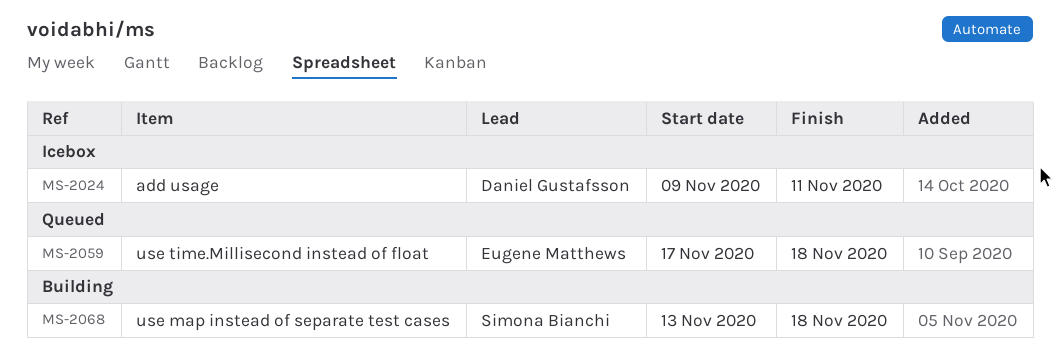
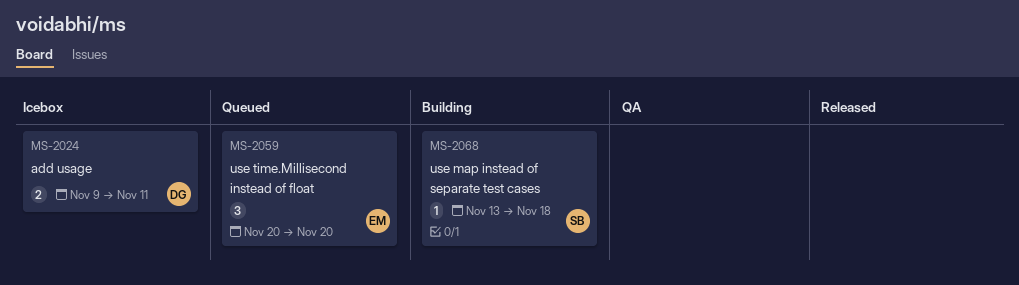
MS-2059, start: Nov 17 -> Nov 20
MS-2059, due: Nov 18 -> Nov 20

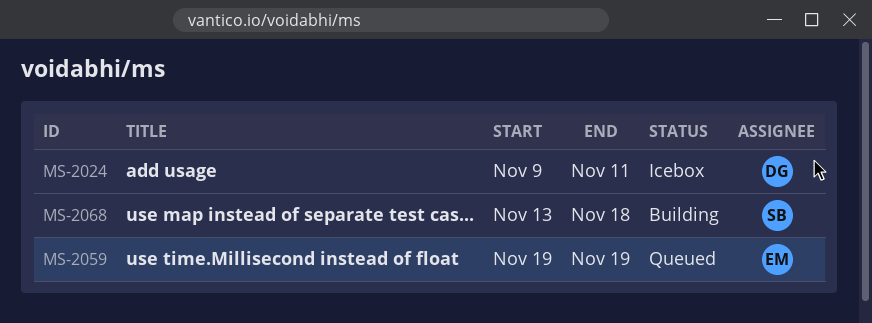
MS-2059, start: Nov 20 -> Nov 19
MS-2059, due: Nov 20 -> Nov 19

